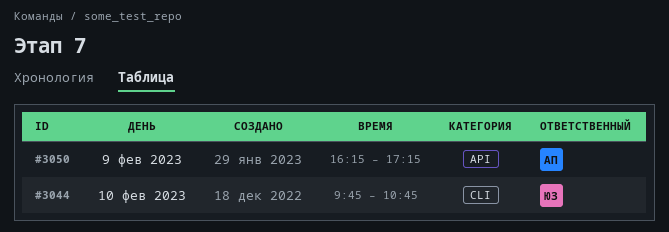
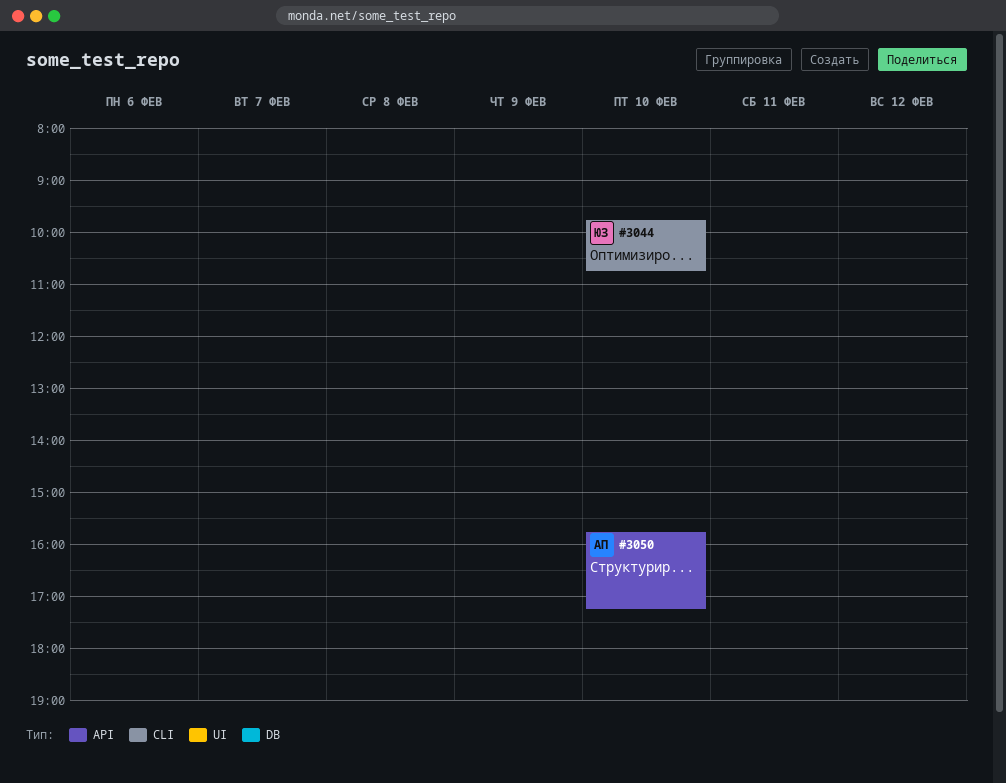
#3050, day: Feb 9 -> Feb 10
#3050, begins: 16:15 -> 15:45

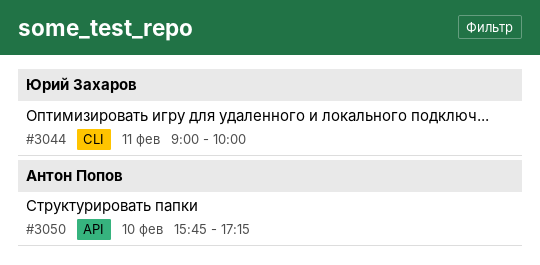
#3044, day: Feb 10 -> Feb 11
#3044, begins: 09:45 -> 09:00
#3044, ends: 10:45 -> 10:00

